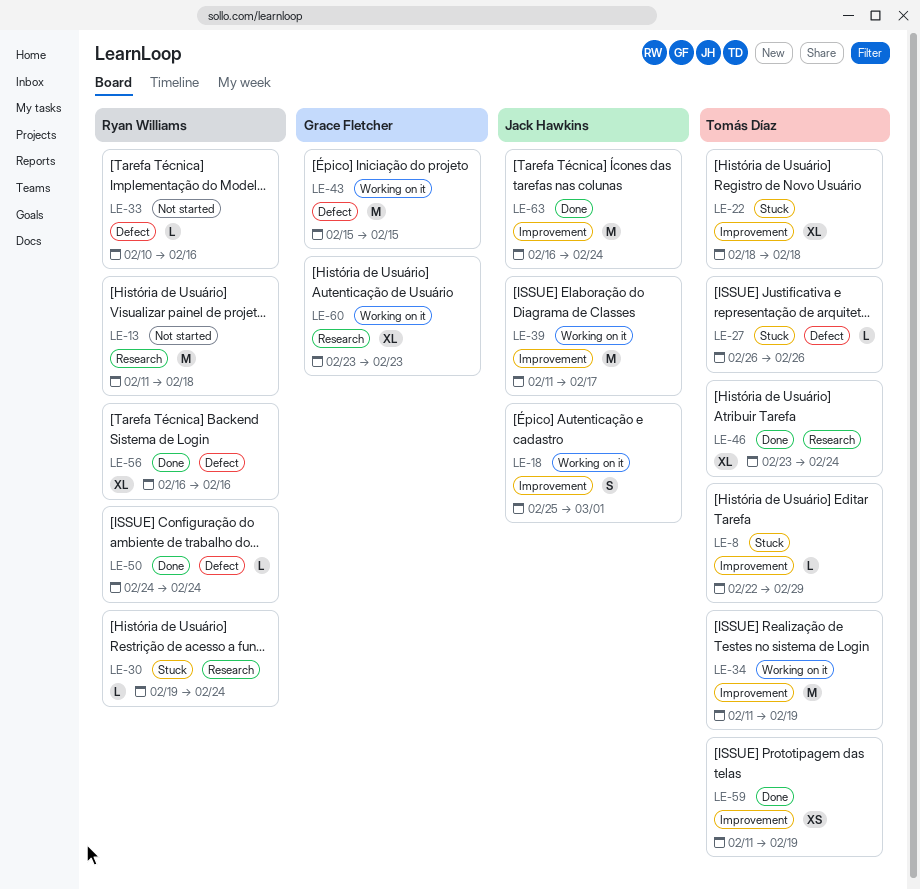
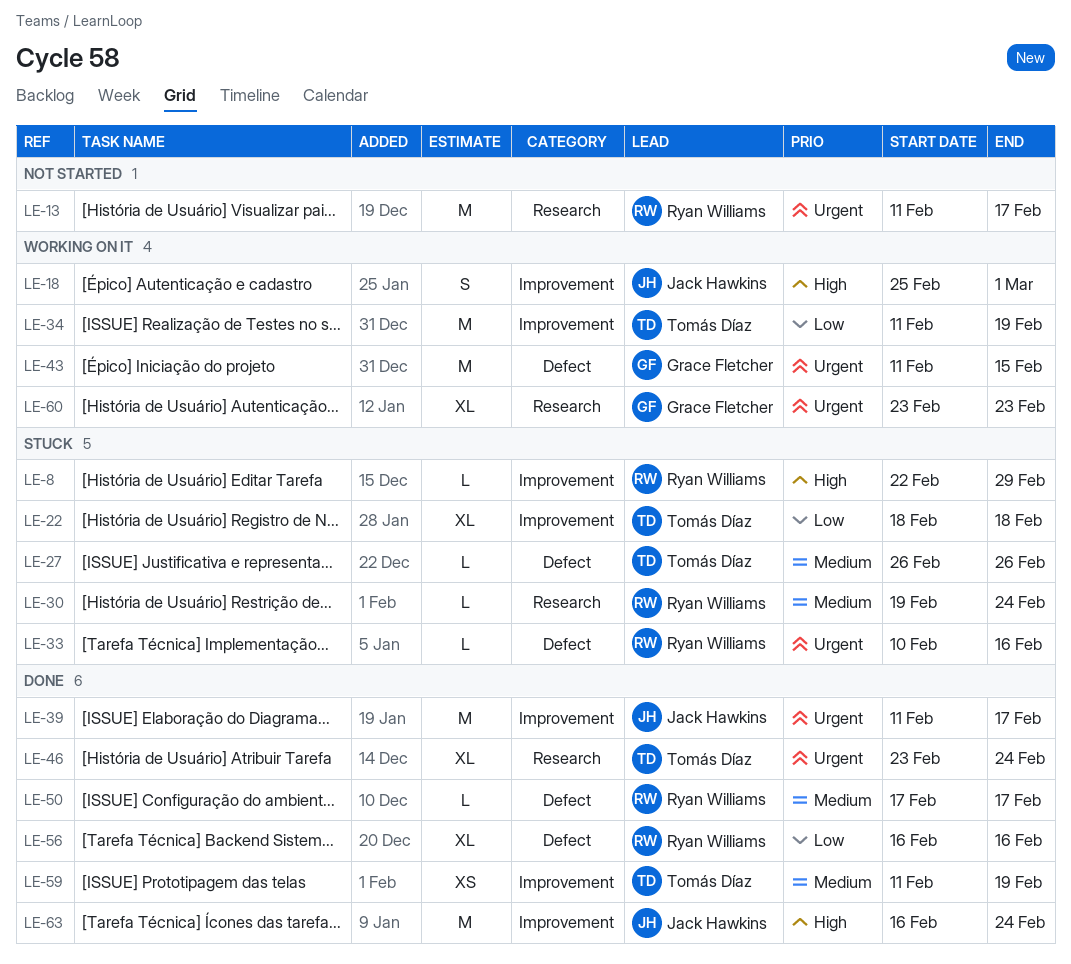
LE-8, owner: Tomás Díaz -> Ryan Williams
LE-13, due: Feb 18 -> Feb 17
LE-33, status: Not started -> Stuck
LE-39, status: Working on it -> Done
LE-43, start: Feb 15 -> Feb 11
LE-50, start: Feb 24 -> Feb 17
LE-50, due: Feb 24 -> Feb 17

